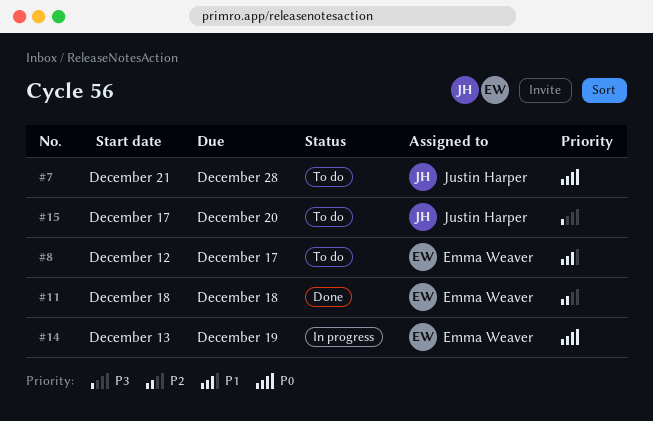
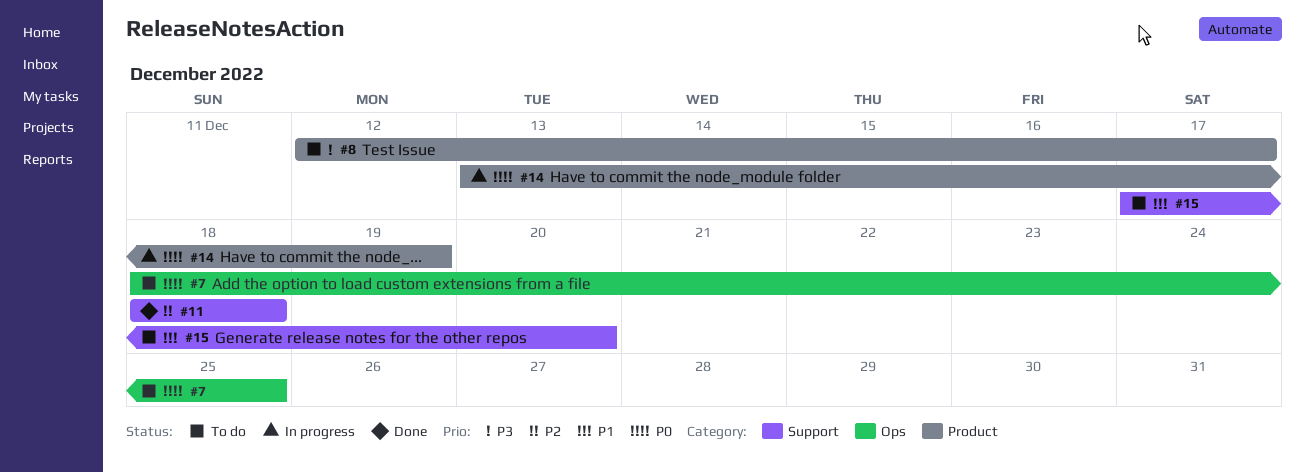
#7, start: Dec 21 -> Dec 18
#7, due: Dec 28 -> Dec 25
#8, priority: P1 -> P3
#15, priority: P3 -> P1

